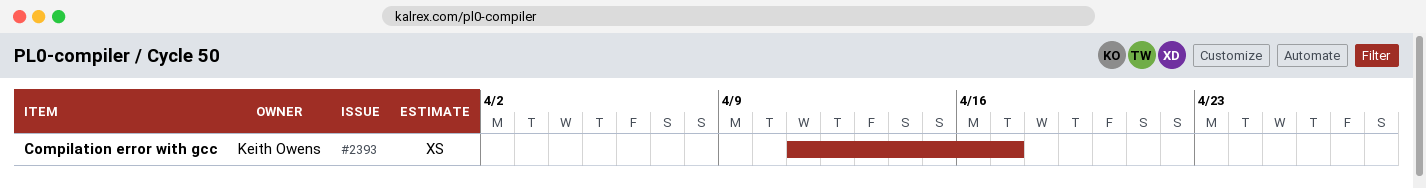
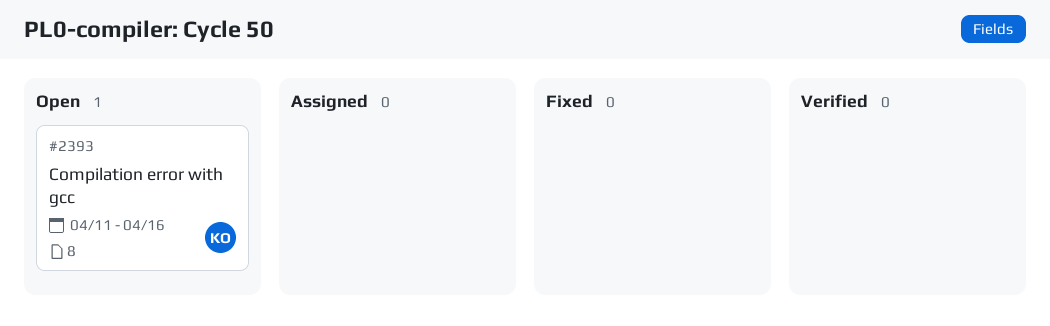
#2393, due: Apr 17 -> Apr 16

